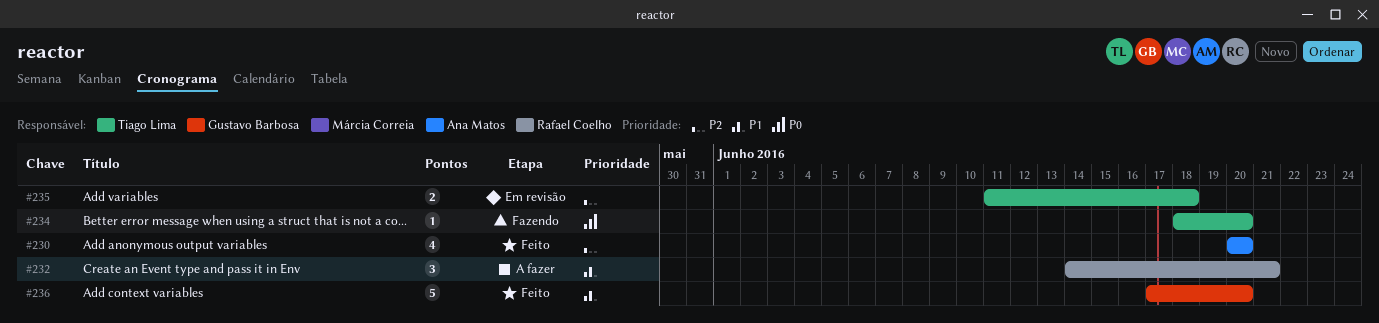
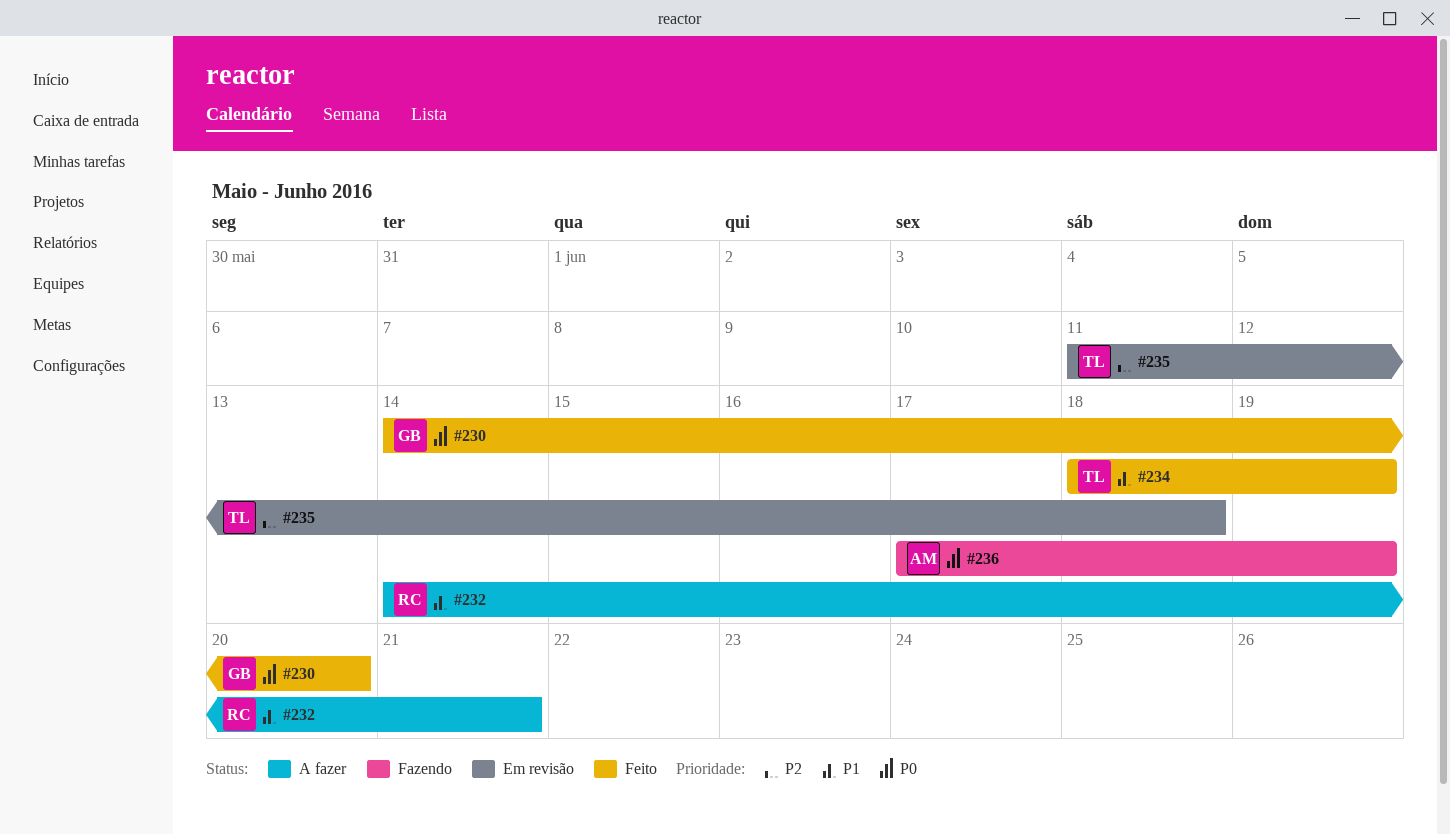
#230, owner: Ana Matos -> Gustavo Barbosa
#230, priority: P2 -> P0
#230, start: Jun 20 -> Jun 14
#234, status: Fazendo -> Feito
#234, priority: P0 -> P1
#234, due: Jun 20 -> Jun 19
#236, status: Feito -> Fazendo
#236, owner: Gustavo Barbosa -> Ana Matos
#236, priority: P1 -> P0
#236, due: Jun 20 -> Jun 19

